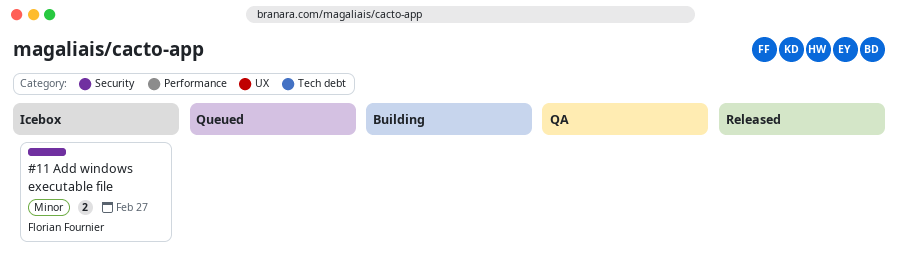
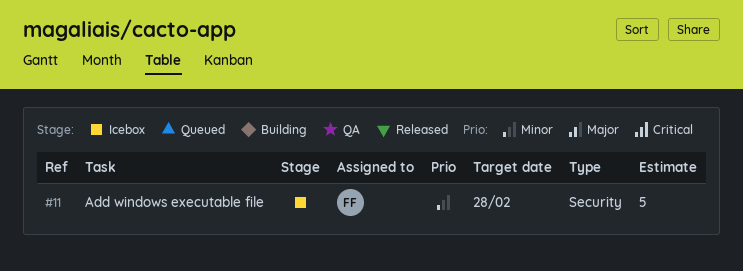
#11, estimate: 2 -> 5
#11, due: Feb 27 -> Feb 28

